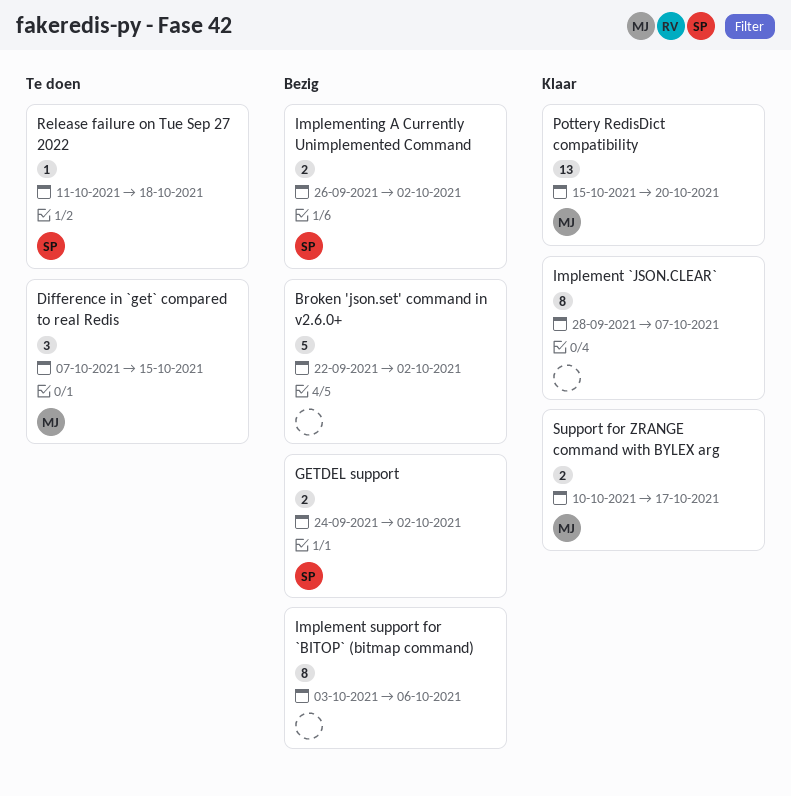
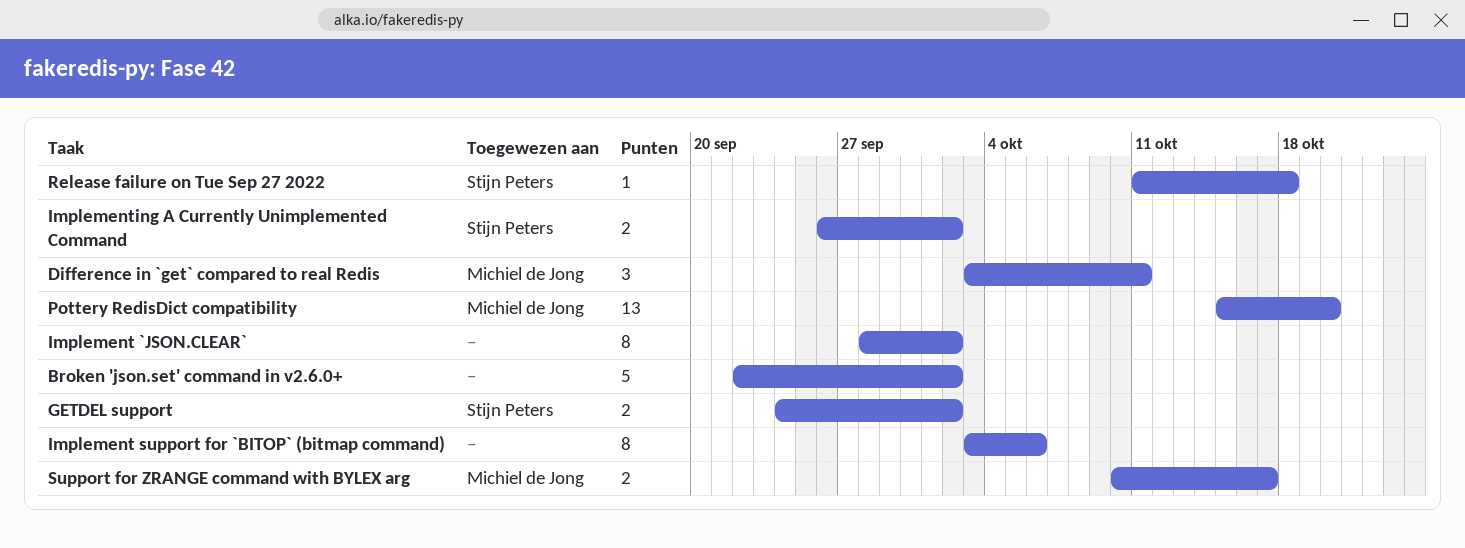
Difference in `get` compared to real Redis, start: Oct 7 -> Oct 3
Difference in `get` compared to real Redis, due: Oct 15 -> Oct 11
Implement `JSON.CLEAR`, due: Oct 7 -> Oct 2

